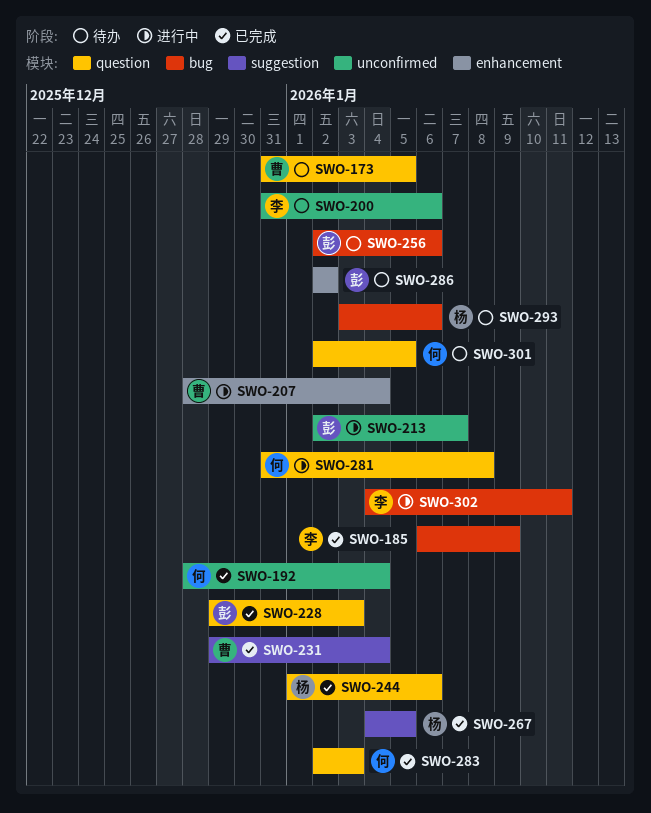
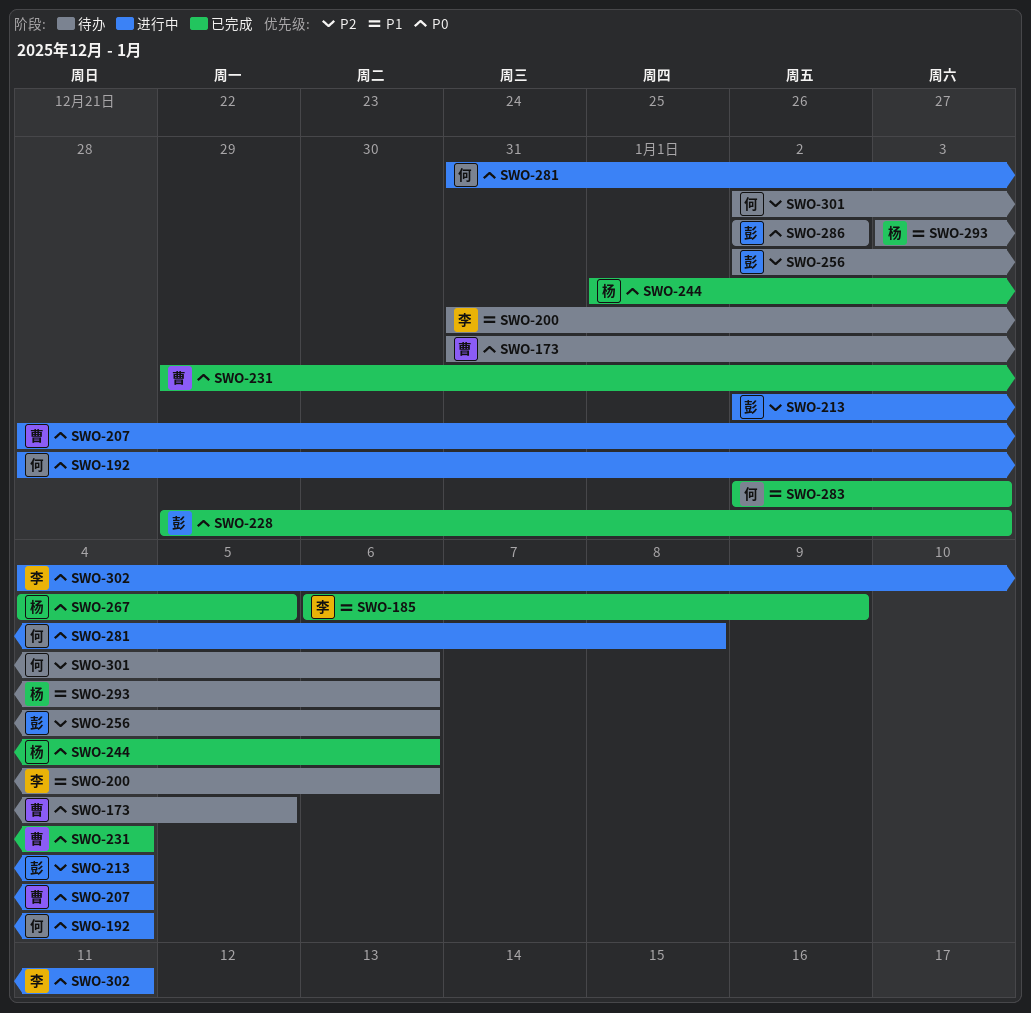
SWO-192, status: 已完成 -> 进行中
SWO-213, due: Jan 7 -> Jan 4
SWO-301, due: Jan 5 -> Jan 6

